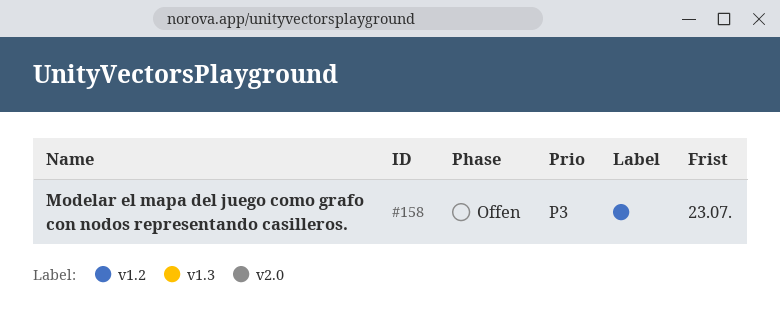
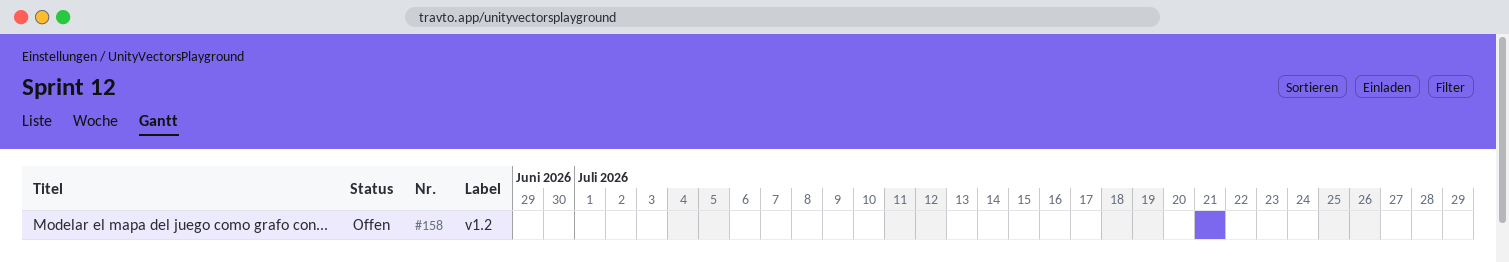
#158, due: Jul 23 -> Jul 21

